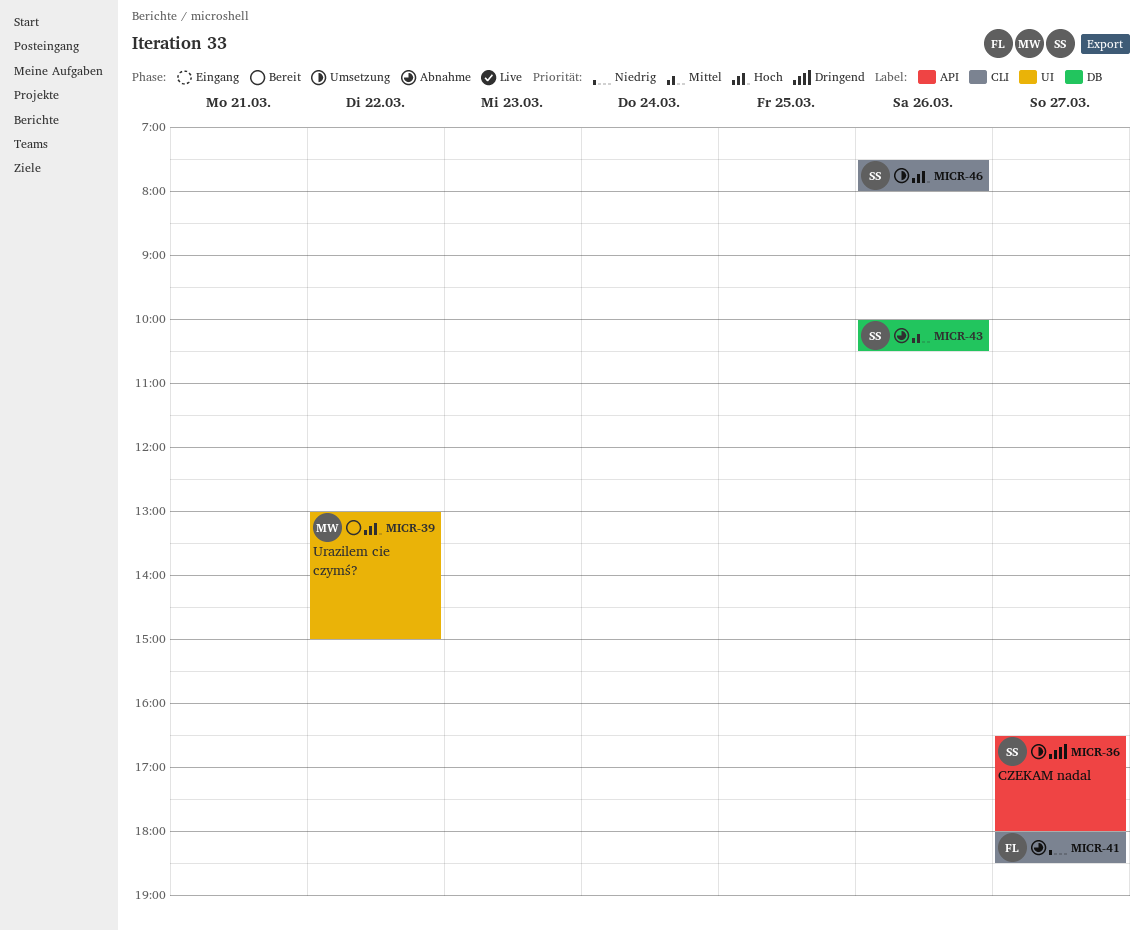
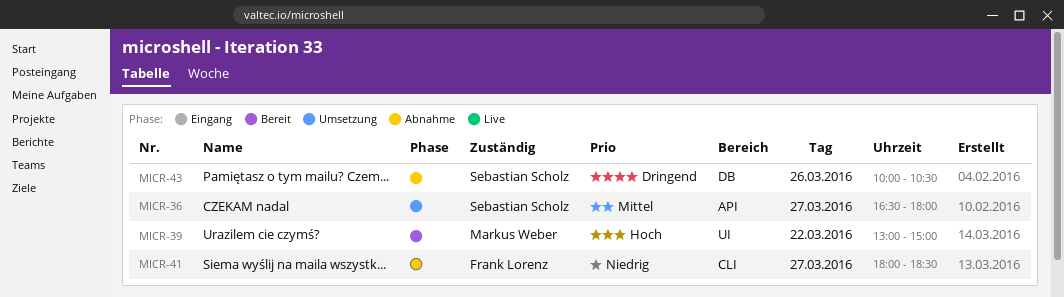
MICR-36, priority: Dringend -> Mittel
MICR-43, priority: Mittel -> Dringend
MICR-46: present -> none

